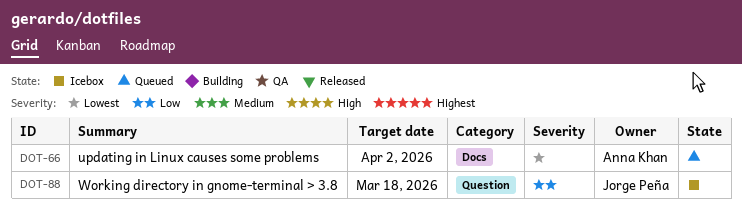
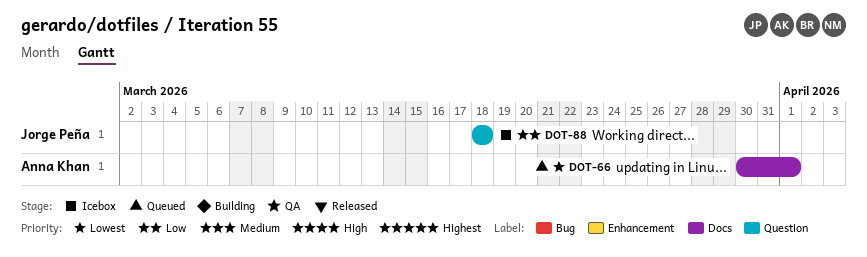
DOT-66, due: Apr 2 -> Apr 1

